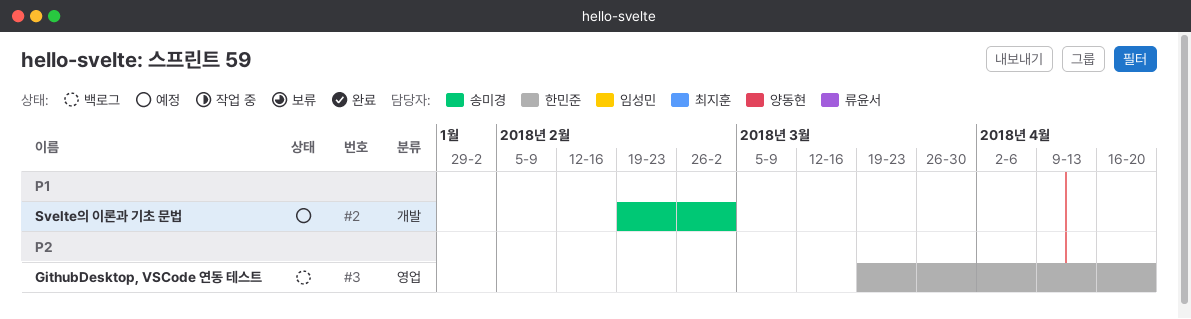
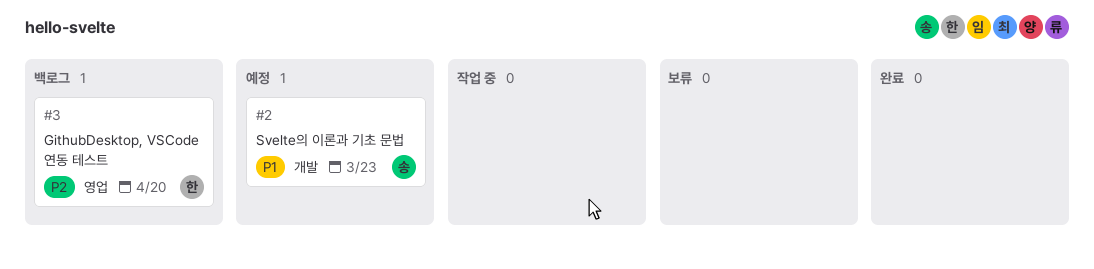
#2, due: Mar 2 -> Mar 23

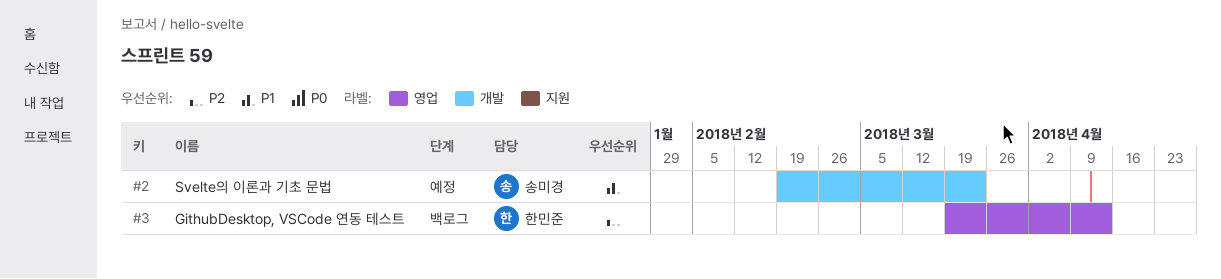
#3, due: Apr 20 -> Apr 13

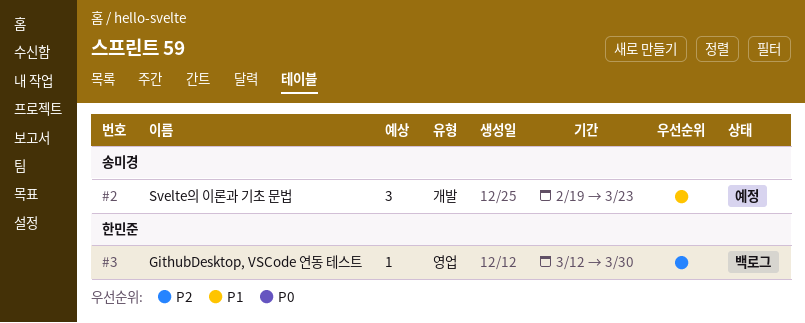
#3, start: Mar 19 -> Mar 12
#3, due: Apr 13 -> Mar 30

